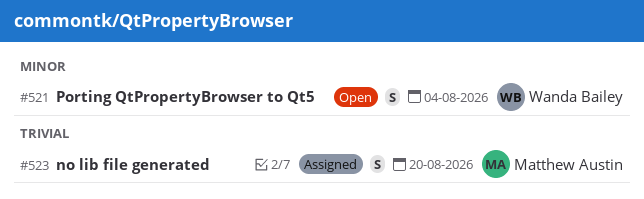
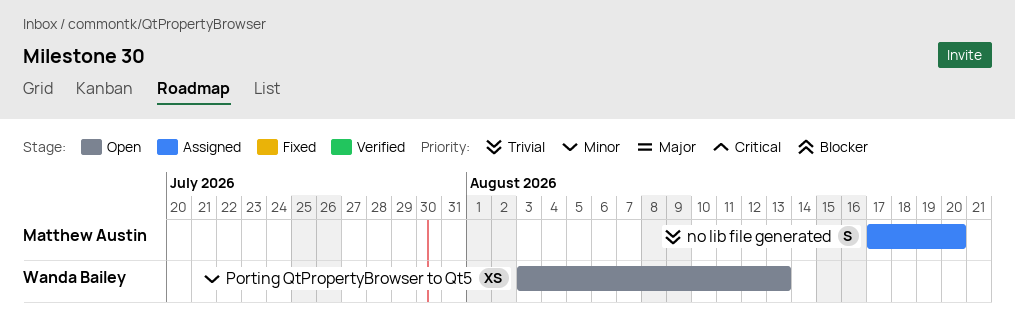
Porting QtPropertyBrowser to Qt5, estimate: S -> XS
Porting QtPropertyBrowser to Qt5, due: Aug 4 -> Aug 13

